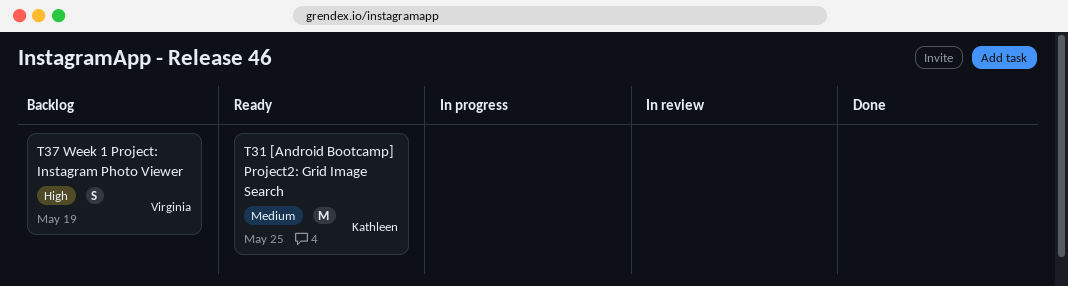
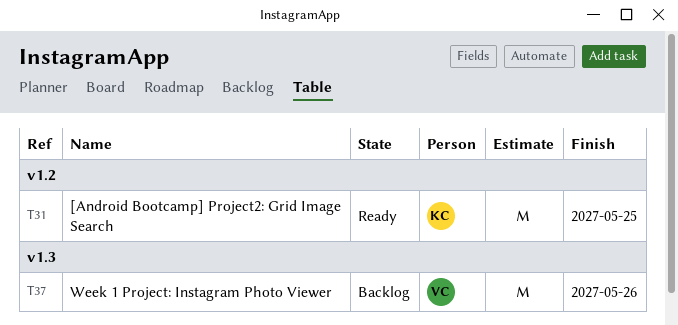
T37, estimate: S -> M
T37, due: May 19 -> May 26

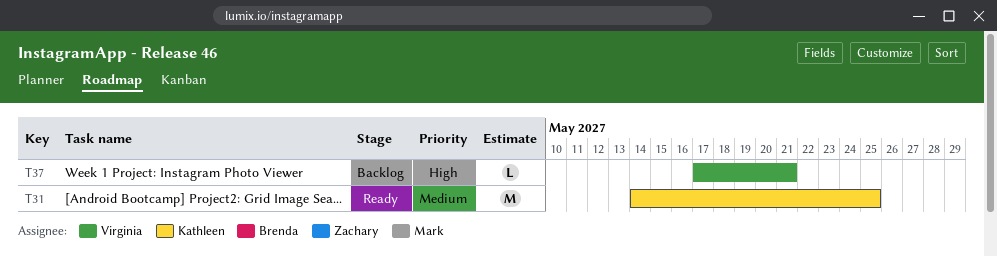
T37, estimate: M -> L
T37, due: May 26 -> May 21

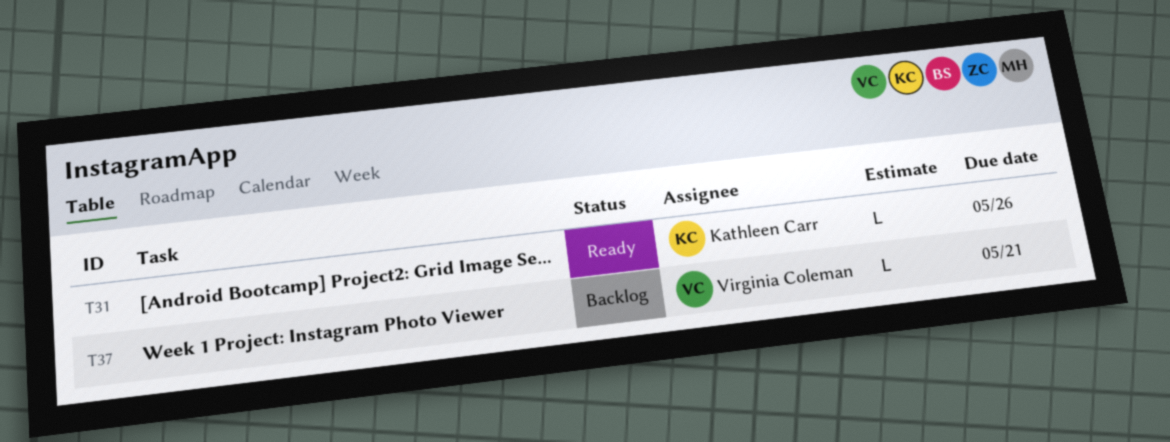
T31, estimate: M -> L
T31, due: May 25 -> May 26

